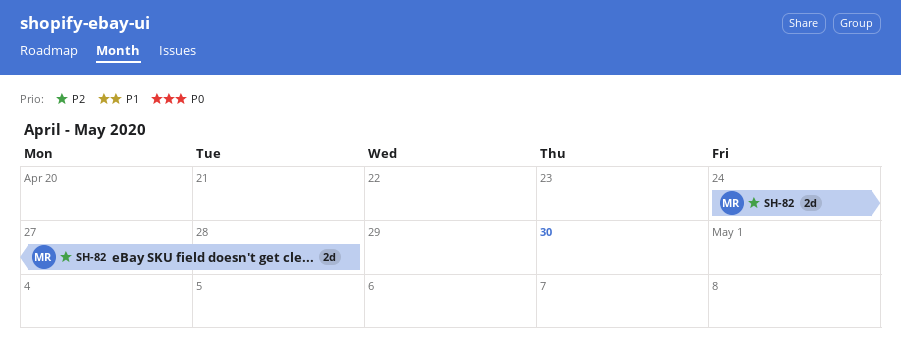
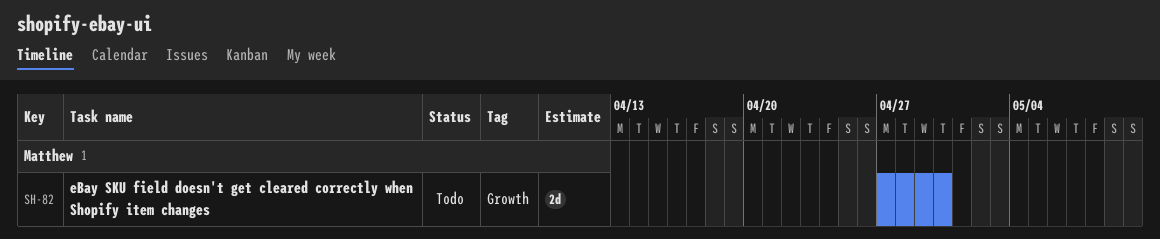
SH-82, start: Apr 24 -> Apr 27
SH-82, due: Apr 28 -> Apr 30

